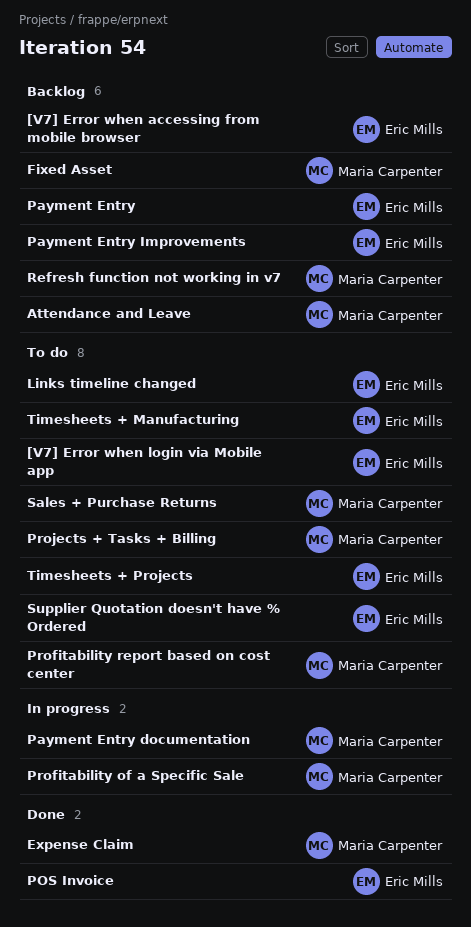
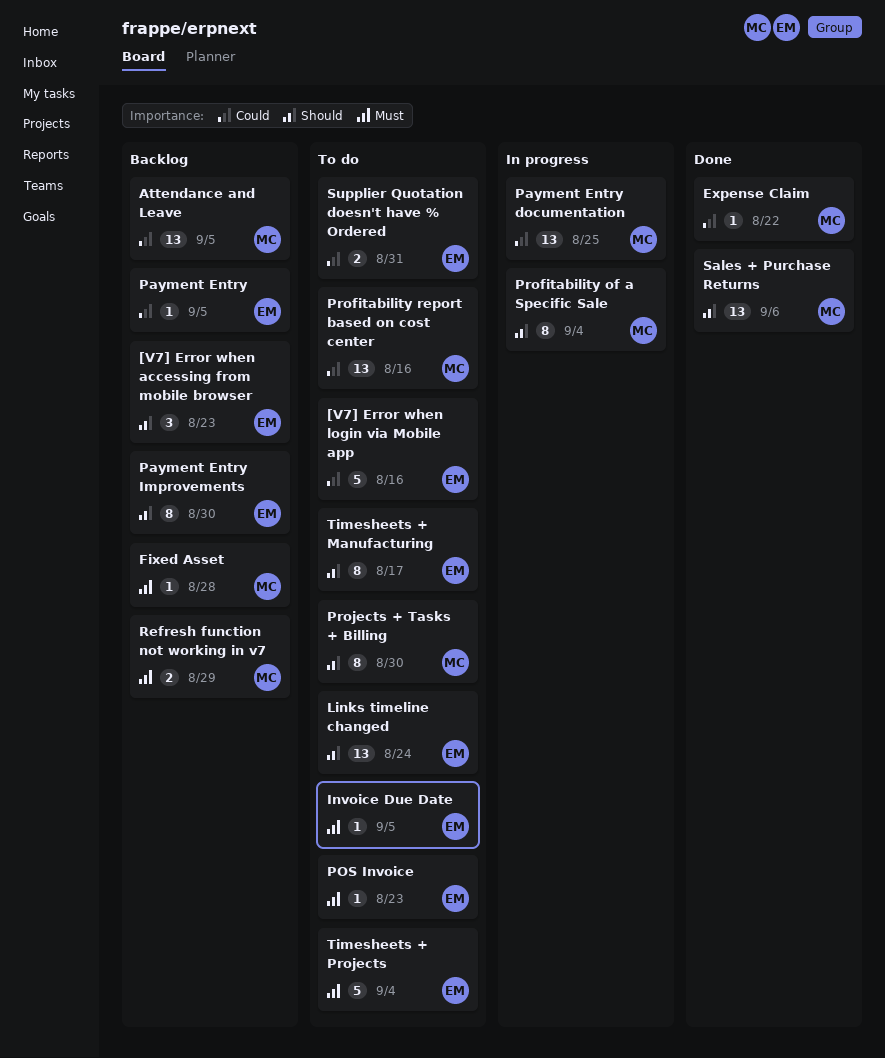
Invoice Due Date: none -> present
POS Invoice, status: Done -> To do
Sales + Purchase Returns, status: To do -> Done

